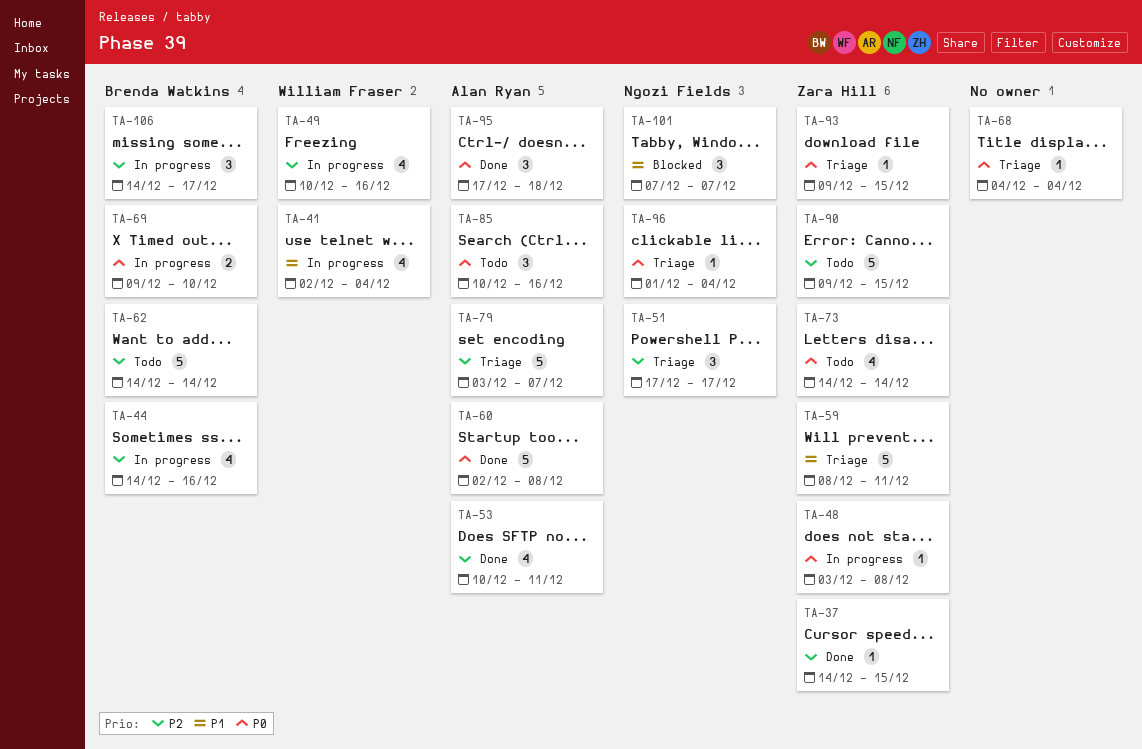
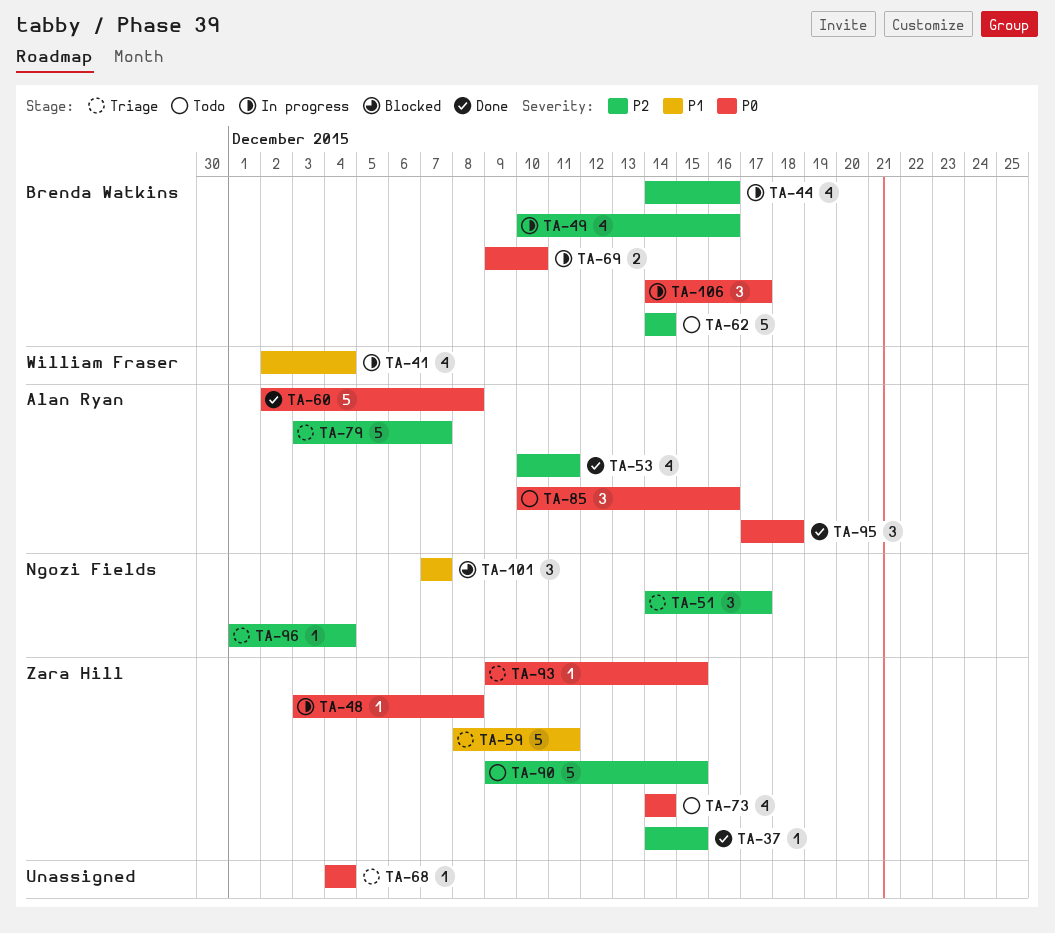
TA-49, owner: William Fraser -> Brenda Watkins
TA-51, start: Dec 17 -> Dec 14
TA-96, priority: P0 -> P2
TA-106, priority: P2 -> P0

